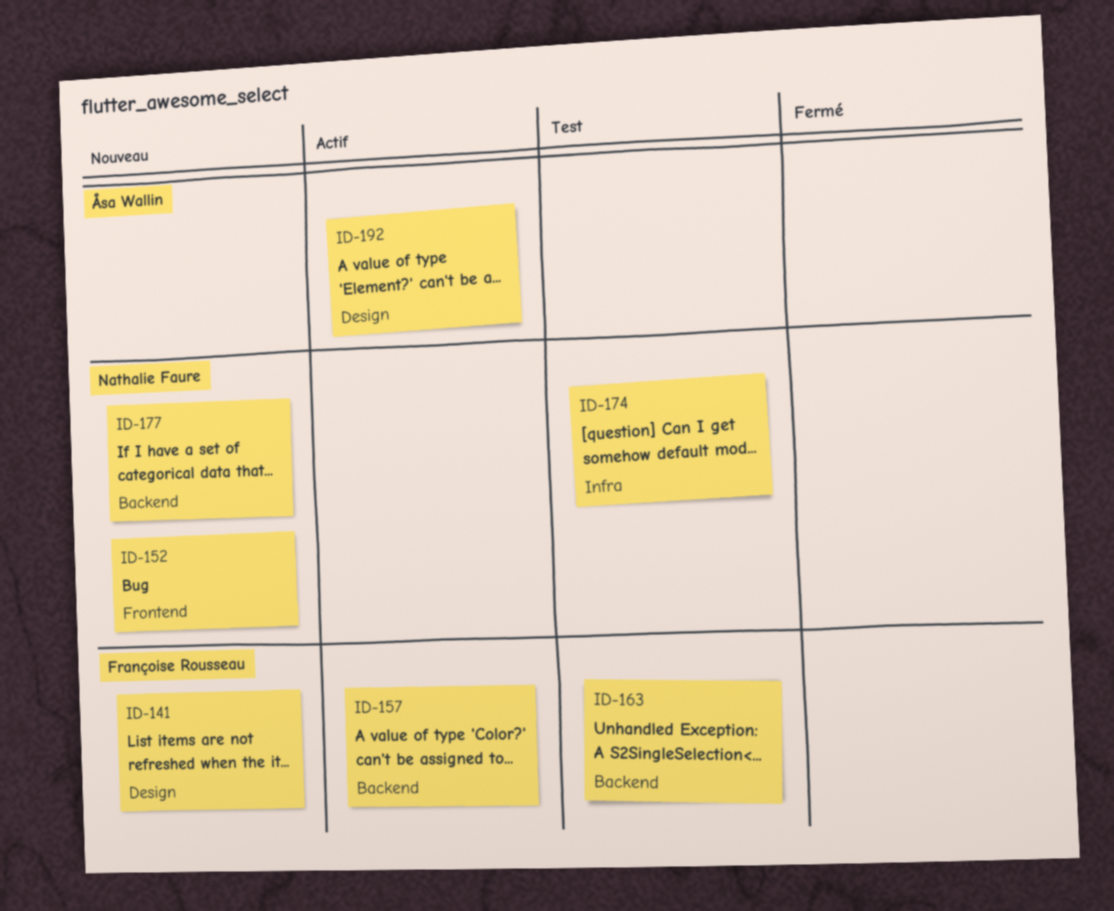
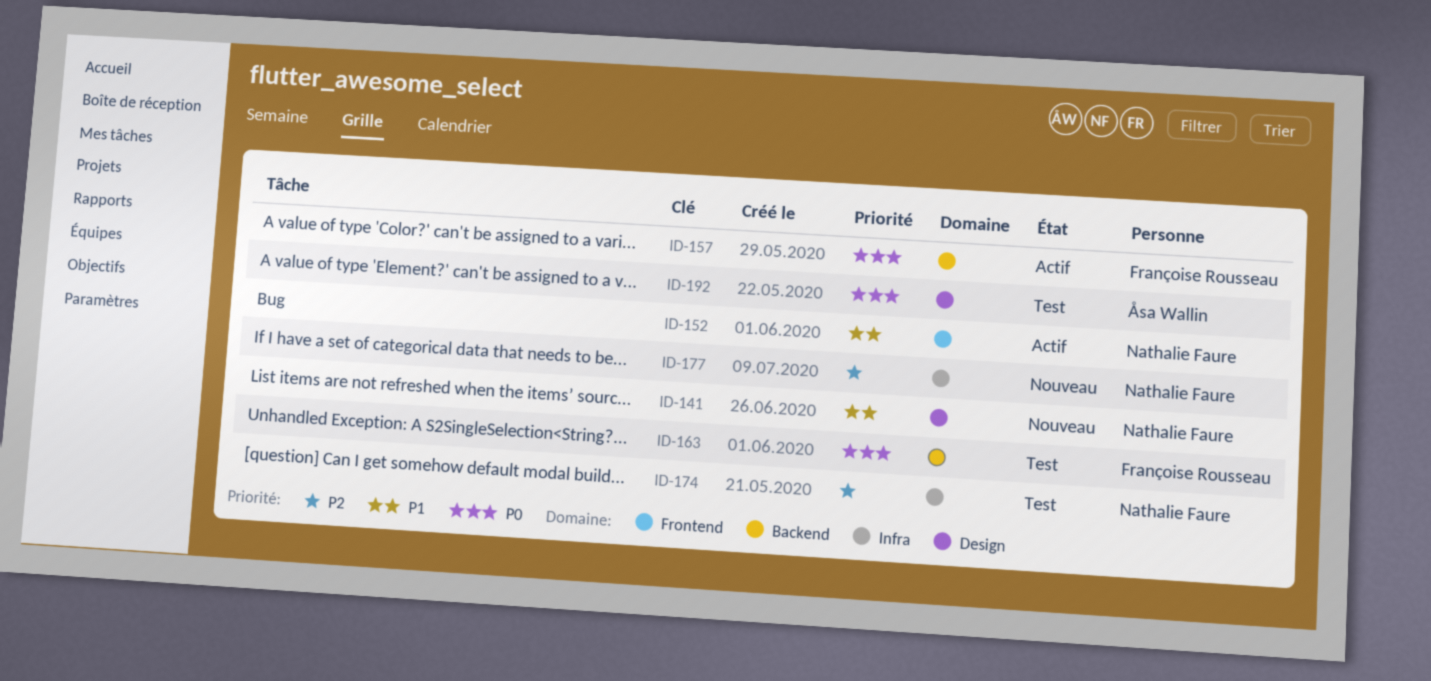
ID-141, owner: Françoise Rousseau -> Nathalie Faure
ID-152, status: Nouveau -> Actif
ID-177, label: Backend -> Infra
ID-192, status: Actif -> Test

